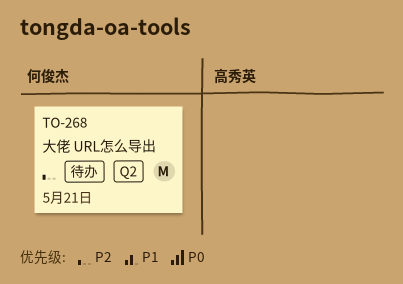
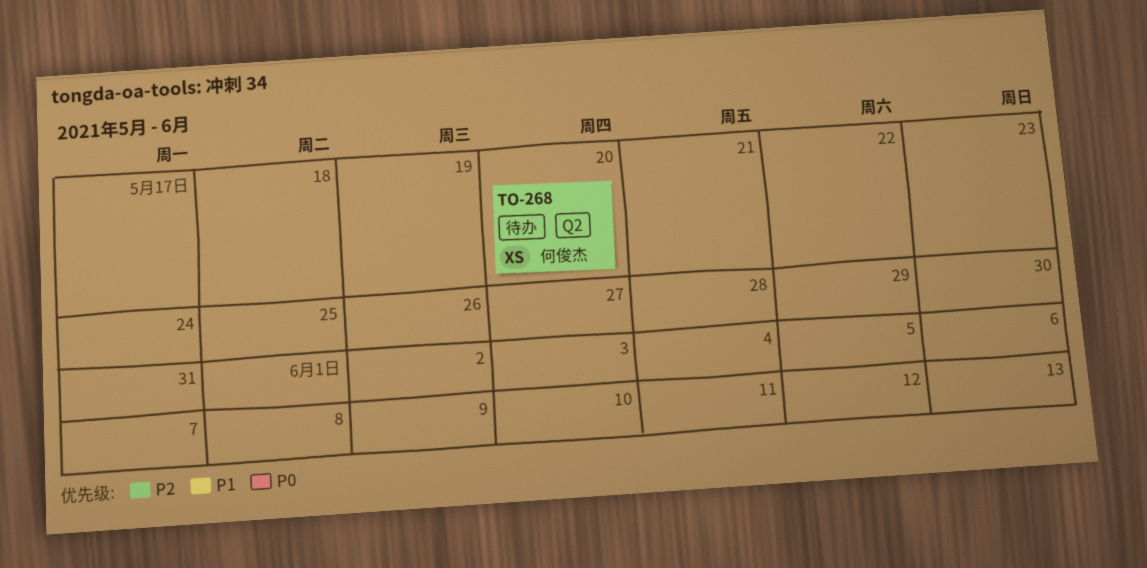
TO-268, estimate: M -> XS
TO-268, due: May 21 -> May 20

